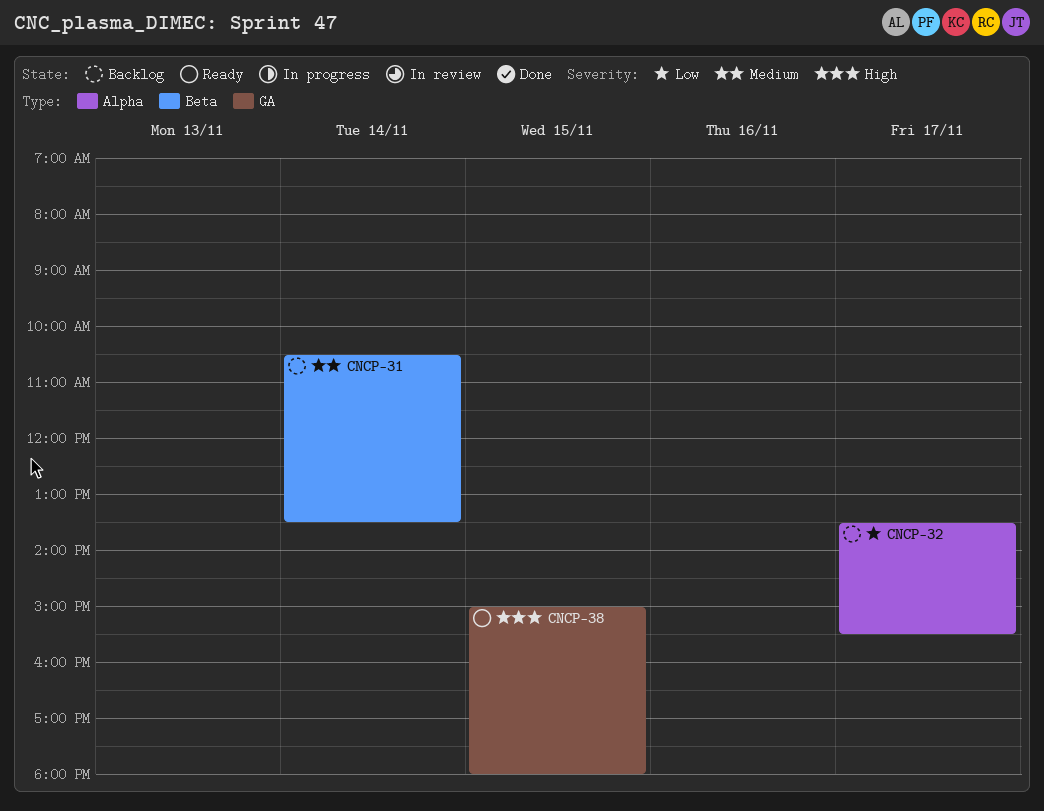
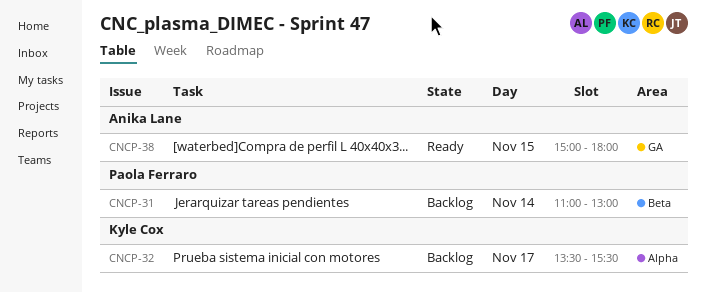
CNCP-31, begins: 10:30 -> 11:00
CNCP-31, ends: 13:30 -> 13:00

